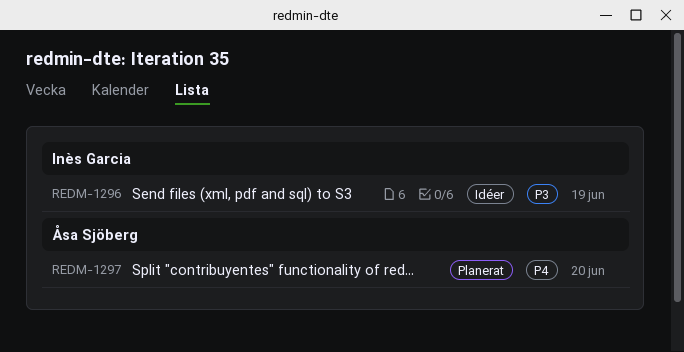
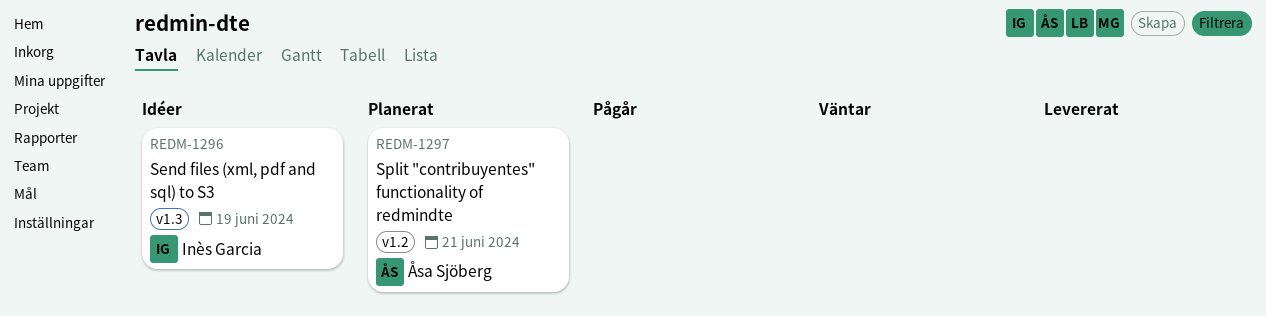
REDM-1297, due: Jun 20 -> Jun 21

